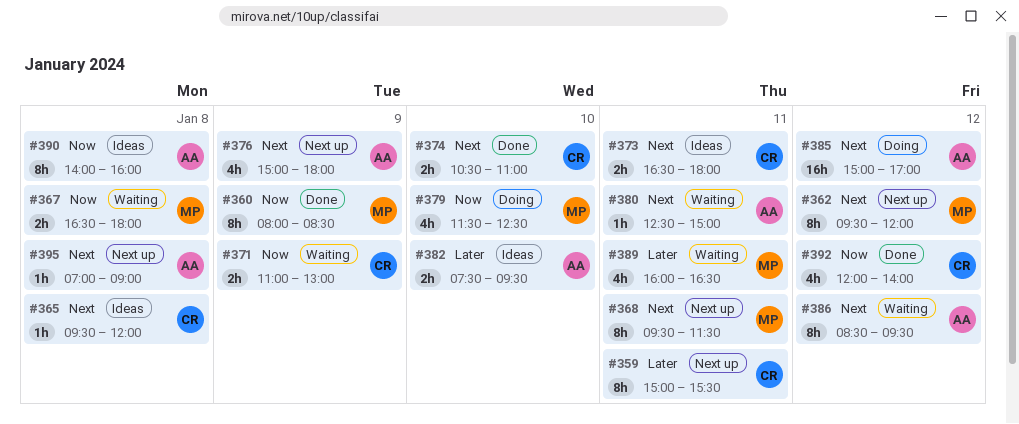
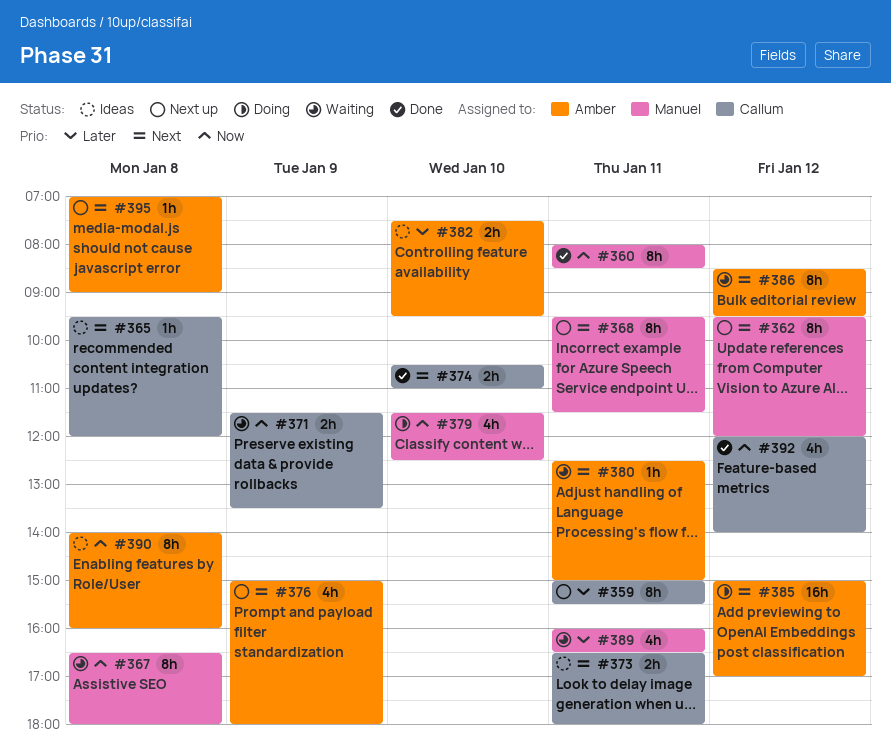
#360, day: Jan 9 -> Jan 11
#367, estimate: 2h -> 8h
#371, begins: 11:00 -> 11:30
#371, ends: 13:00 -> 13:30

